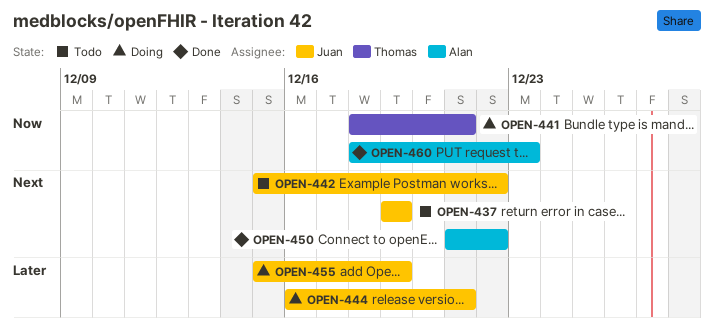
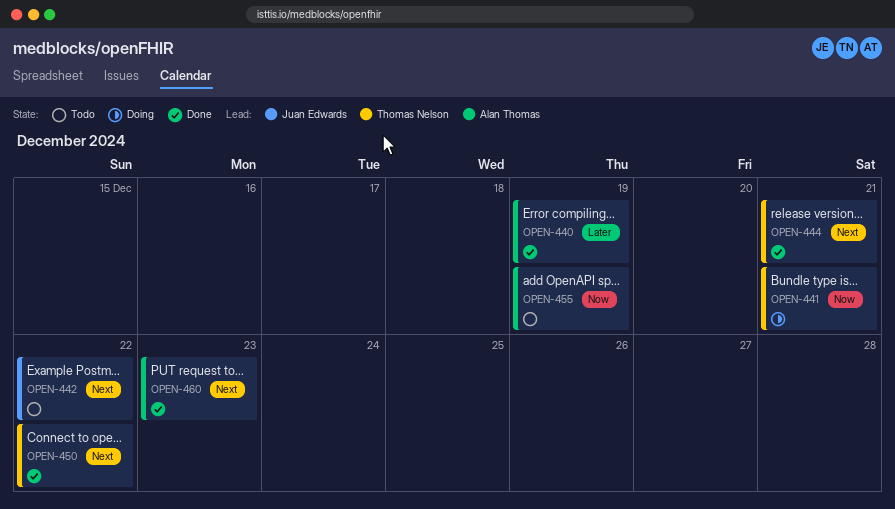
OPEN-437: present -> none
OPEN-440: none -> present
OPEN-444, status: Doing -> Done
OPEN-444, owner: Juan Edwards -> Thomas Nelson
OPEN-444, priority: Later -> Next
OPEN-450, owner: Alan Thomas -> Thomas Nelson
OPEN-455, status: Doing -> Todo
OPEN-455, owner: Juan Edwards -> Alan Thomas
OPEN-455, priority: Later -> Now
OPEN-460, priority: Now -> Next

